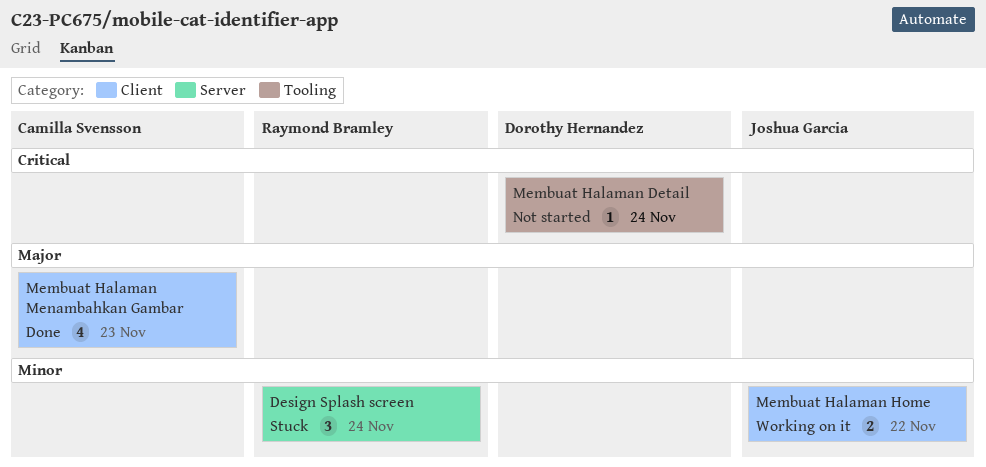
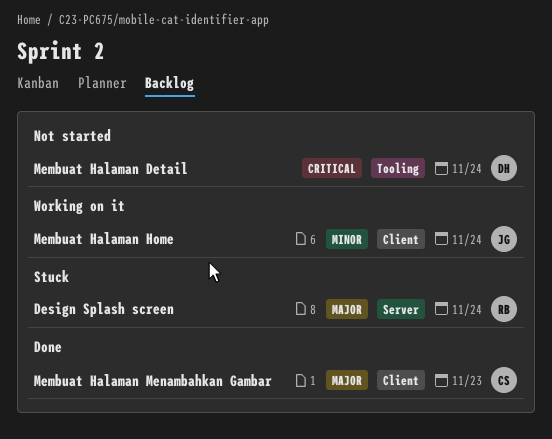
Design Splash screen, priority: Minor -> Major
Membuat Halaman Home, due: Nov 22 -> Nov 24

